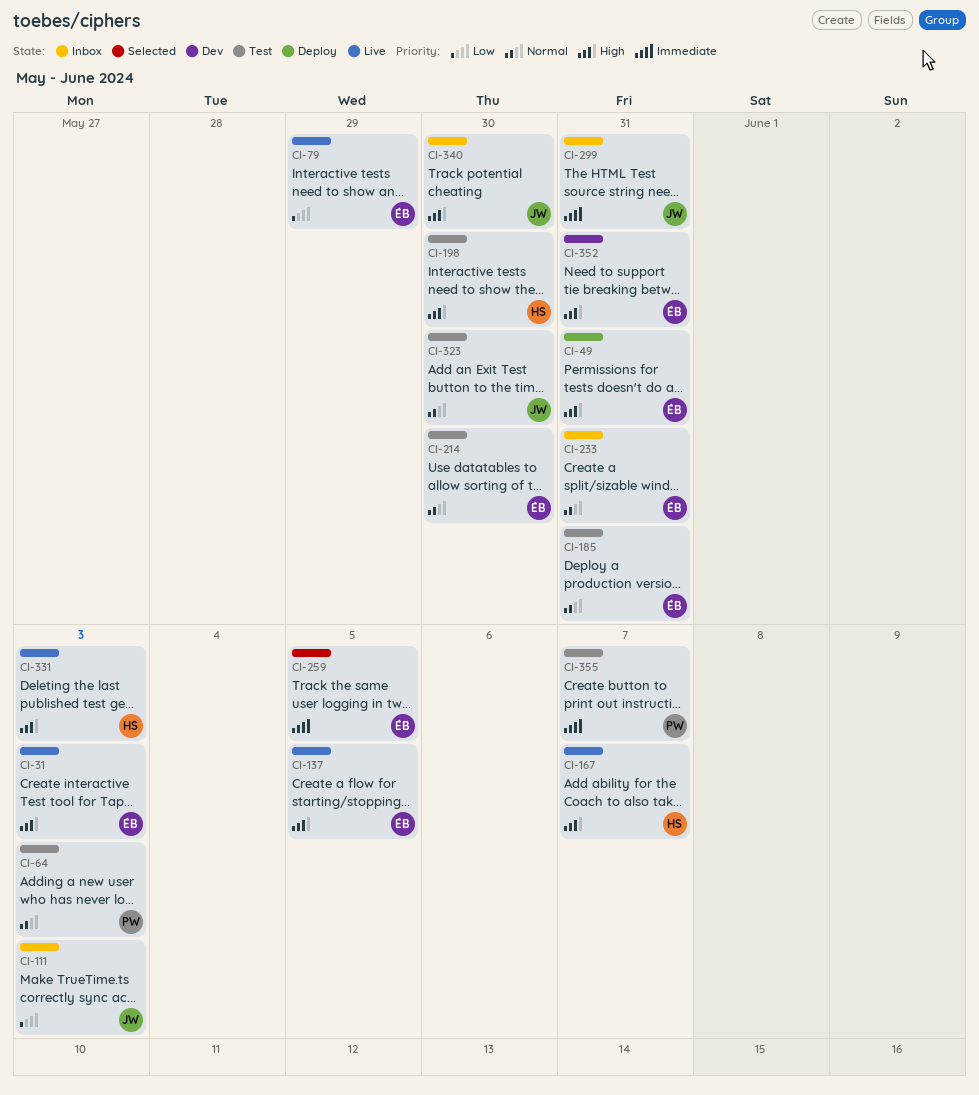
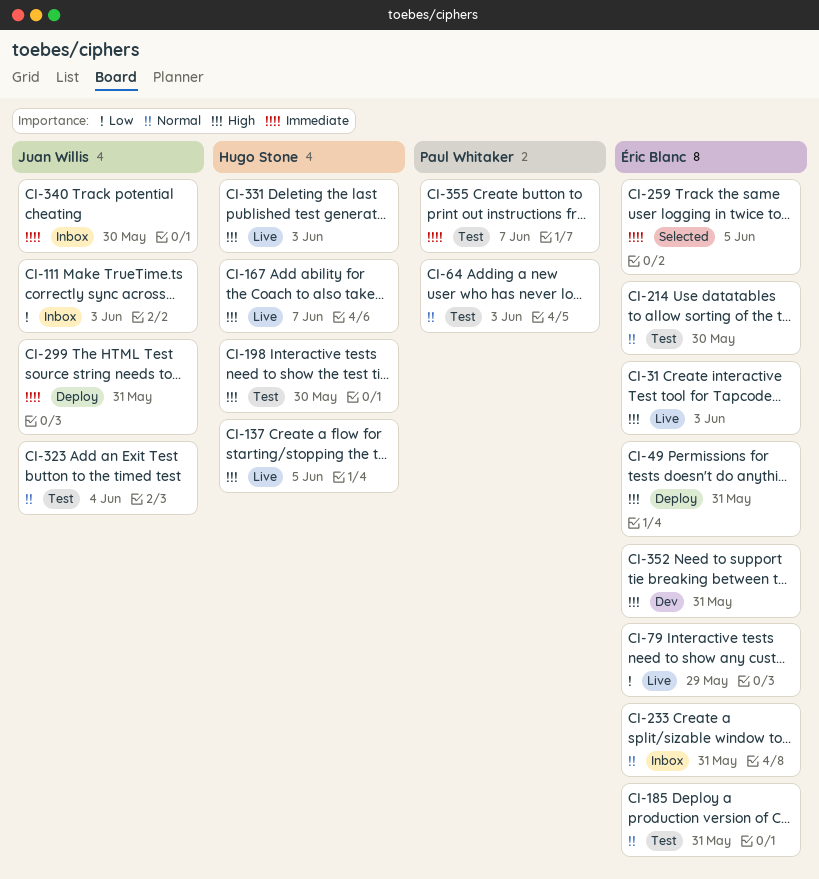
CI-137, owner: Éric Blanc -> Hugo Stone
CI-299, status: Inbox -> Deploy
CI-323, due: May 30 -> Jun 4
CI-340, priority: High -> Immediate

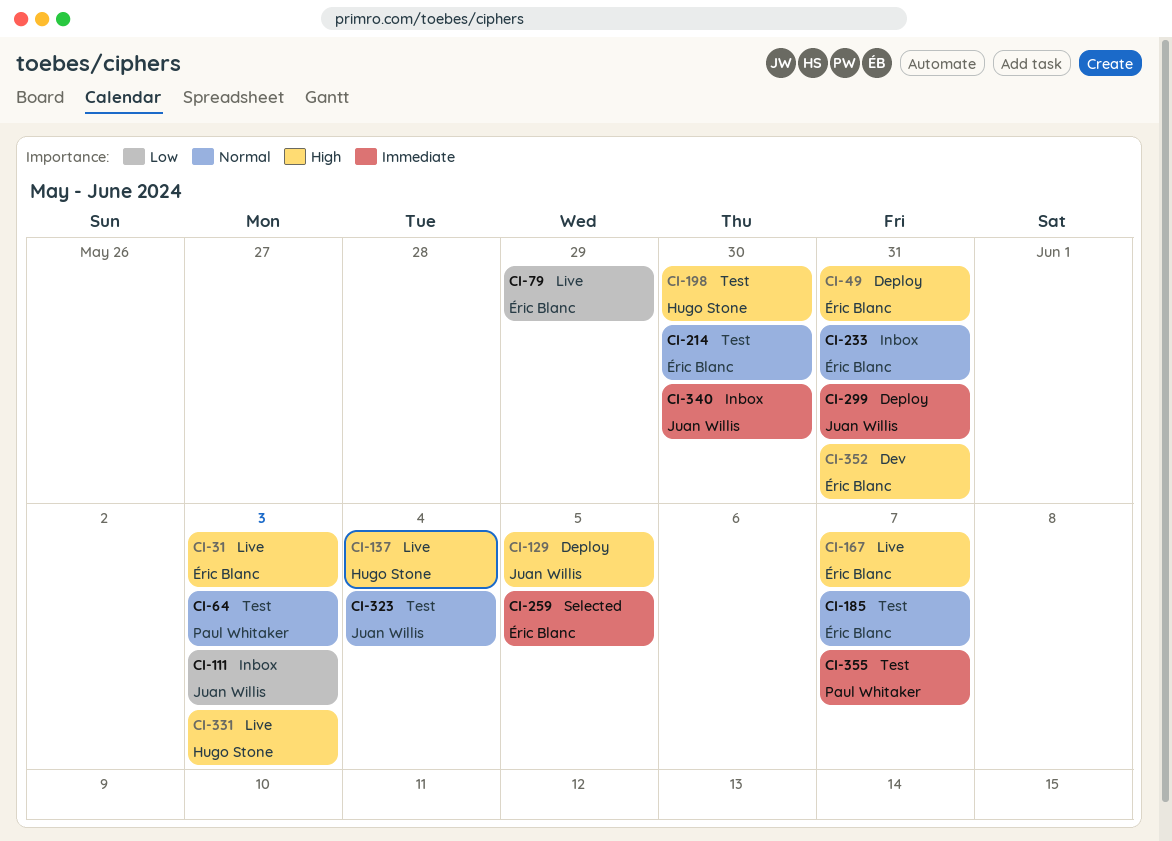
CI-129: none -> present
CI-137, due: Jun 5 -> Jun 4
CI-167, owner: Hugo Stone -> Éric Blanc
CI-185, due: May 31 -> Jun 7

